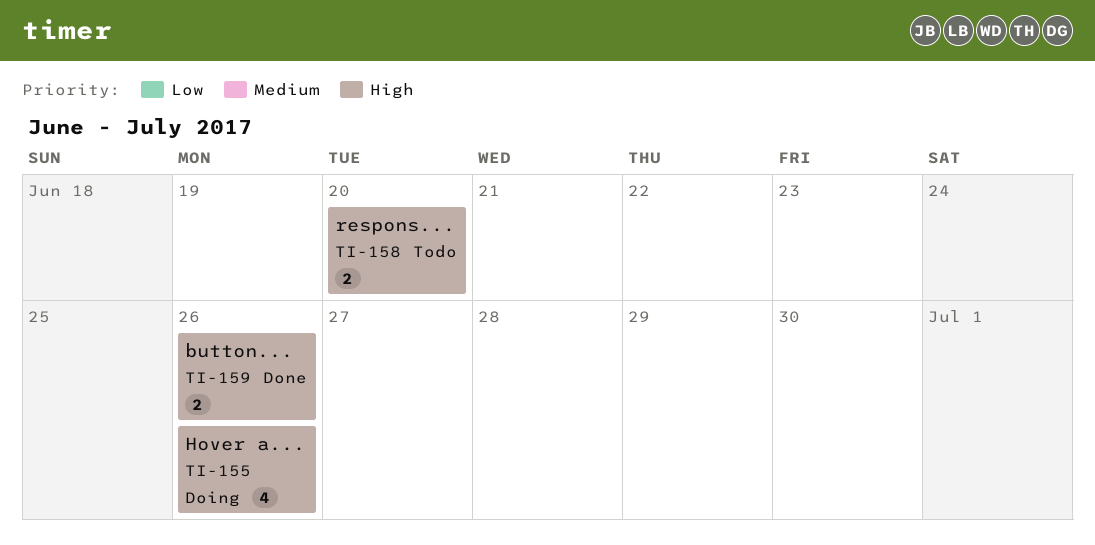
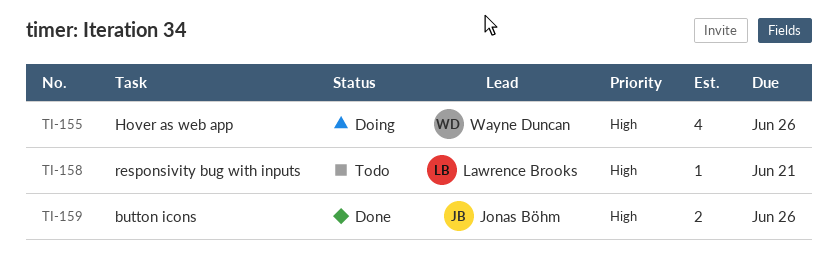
TI-158, estimate: 2 -> 1
TI-158, due: Jun 20 -> Jun 21

